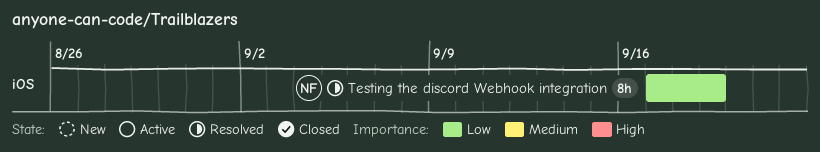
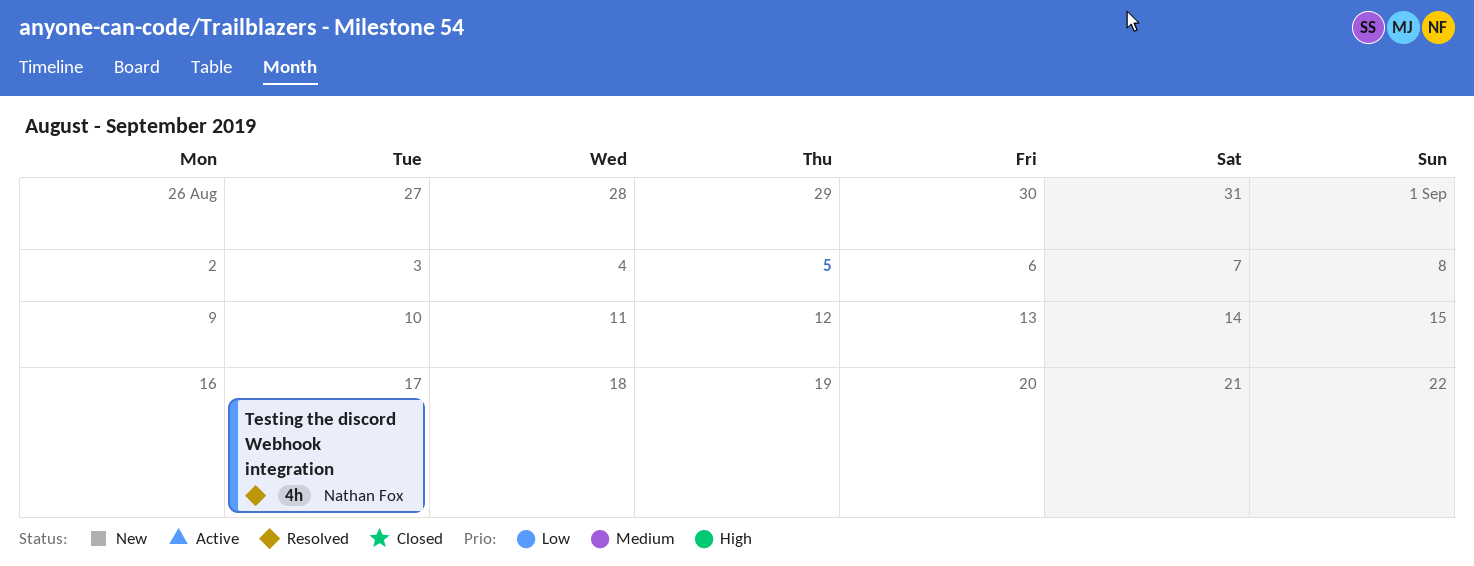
Testing the discord Webhook integration, estimate: 8h -> 4h
Testing the discord Webhook integration, due: Sep 19 -> Sep 17

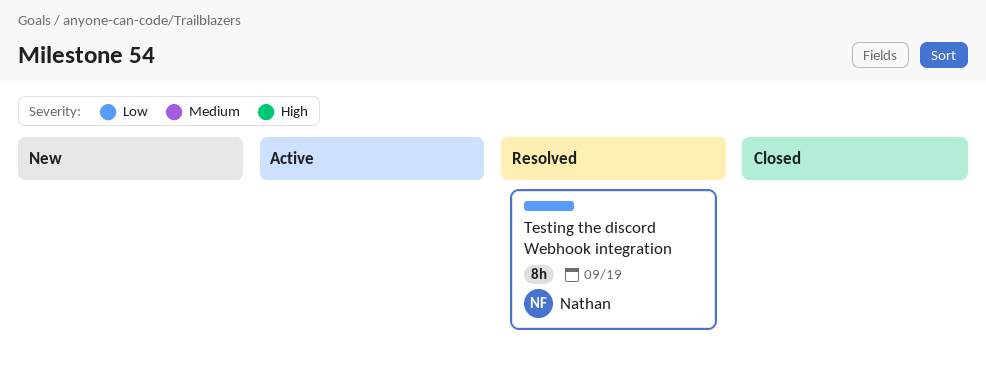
Testing the discord Webhook integration, estimate: 4h -> 8h
Testing the discord Webhook integration, due: Sep 17 -> Sep 19

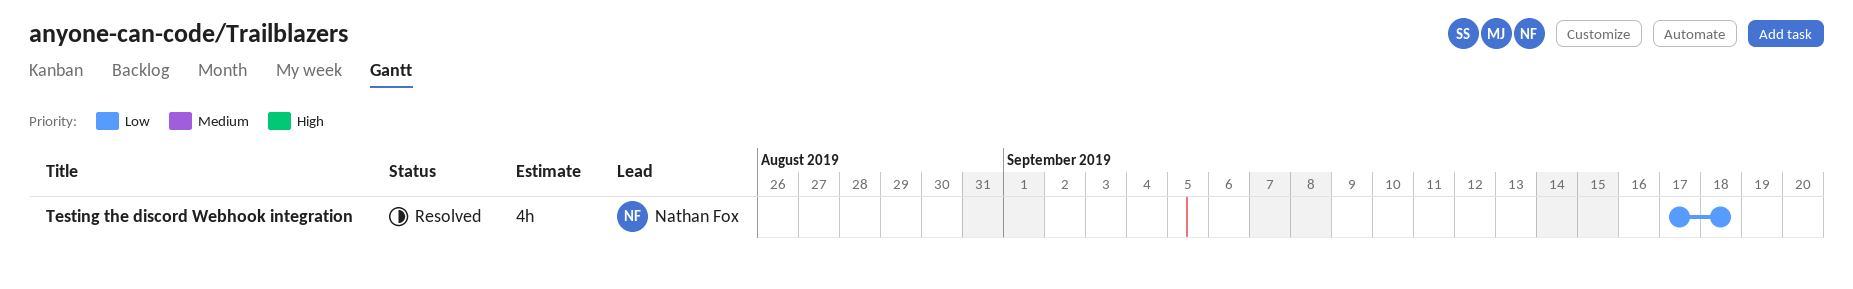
Testing the discord Webhook integration, estimate: 8h -> 4h
Testing the discord Webhook integration, due: Sep 19 -> Sep 18

